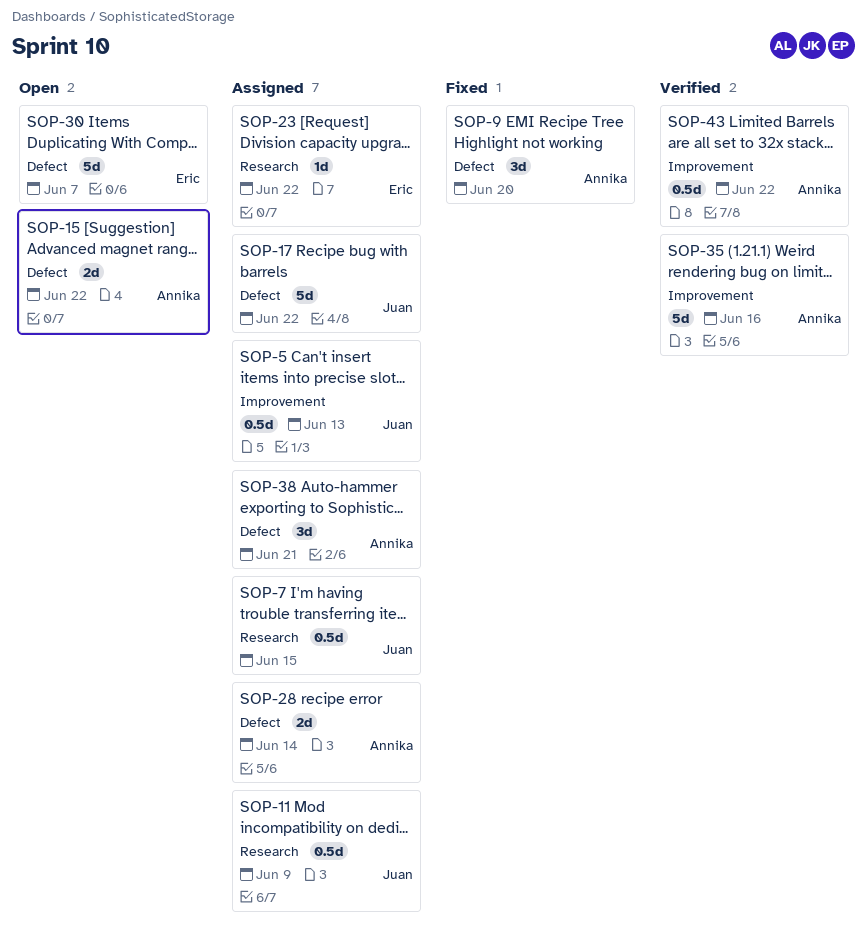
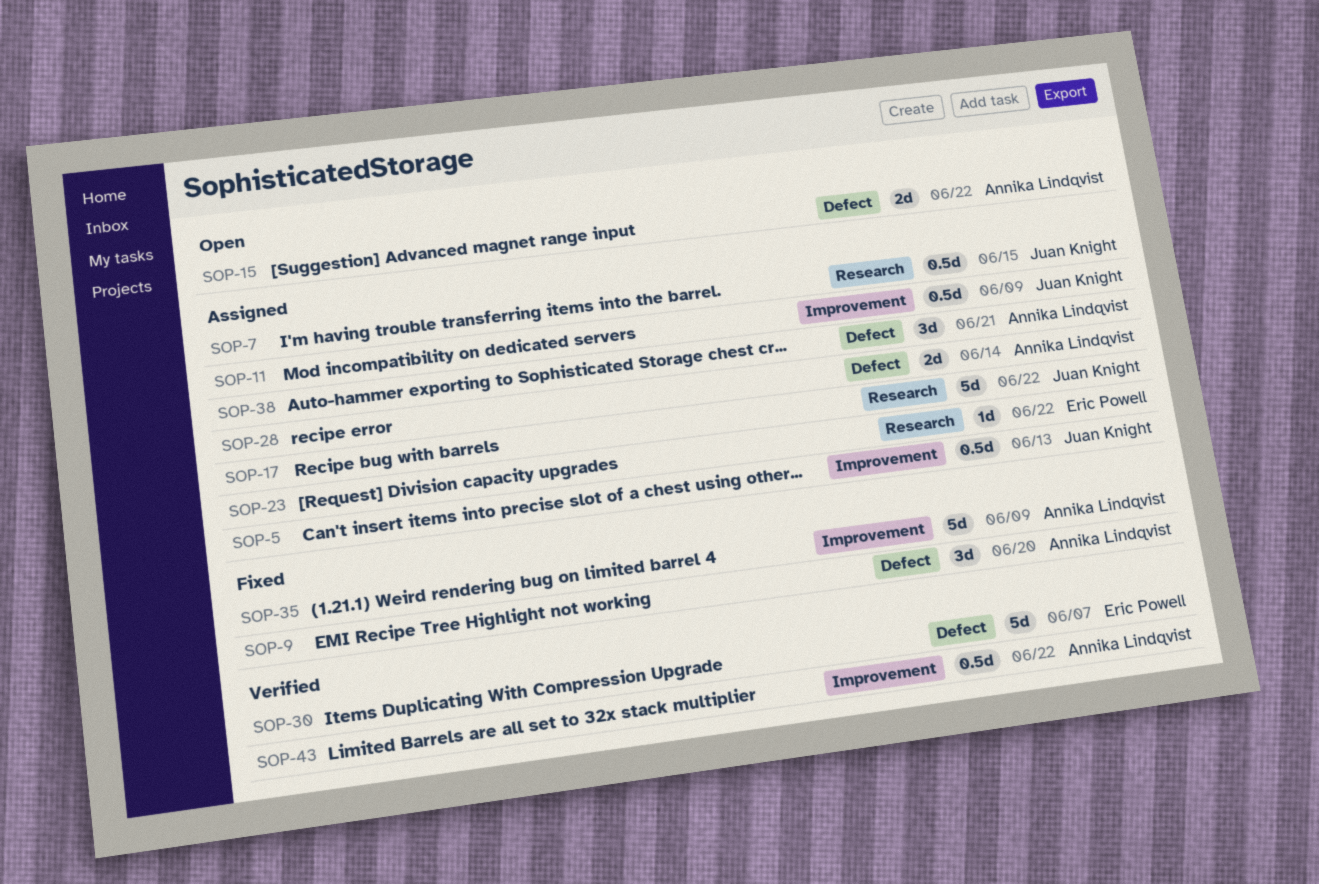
SOP-11, label: Research -> Improvement
SOP-17, label: Defect -> Research
SOP-30, status: Open -> Verified
SOP-35, status: Verified -> Fixed
SOP-35, due: Jun 16 -> Jun 9

